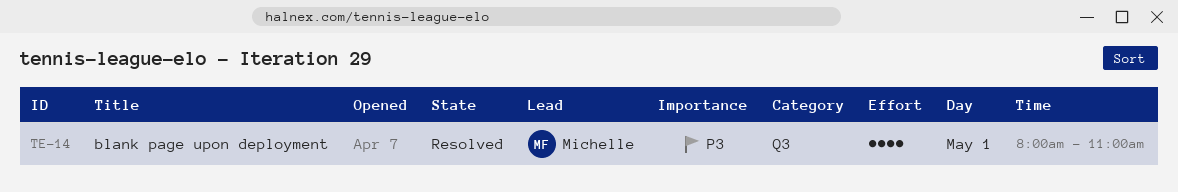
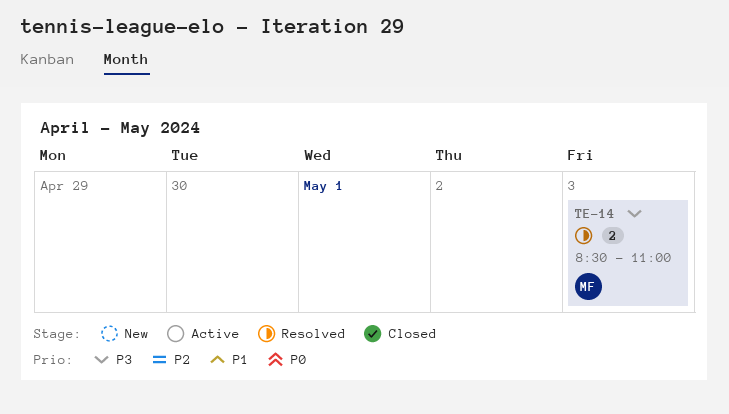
TE-14, estimate: 4 -> 2
TE-14, day: May 1 -> May 3
TE-14, begins: 08:00 -> 08:30

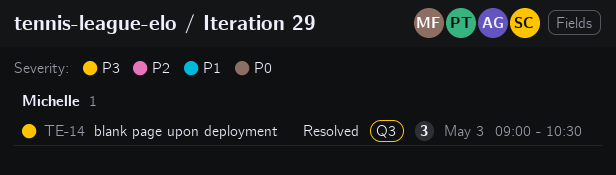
TE-14, estimate: 2 -> 3
TE-14, begins: 08:30 -> 09:00
TE-14, ends: 11:00 -> 10:30

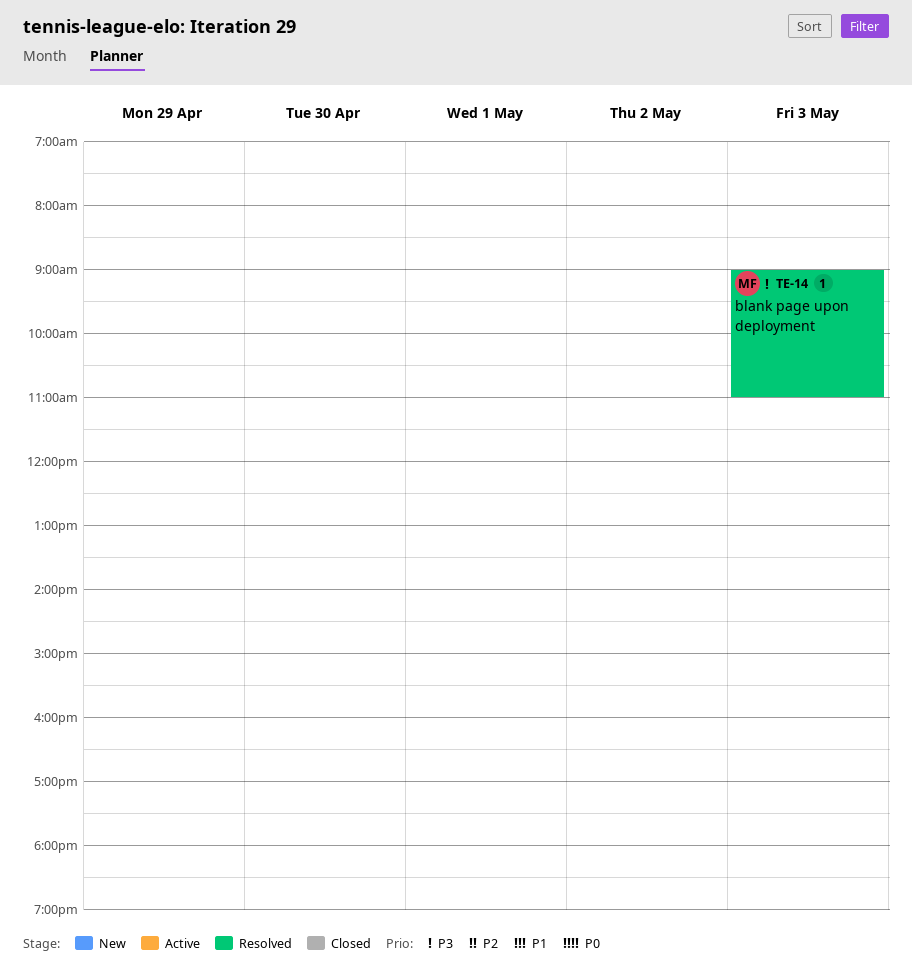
TE-14, estimate: 3 -> 1
TE-14, ends: 10:30 -> 11:00

